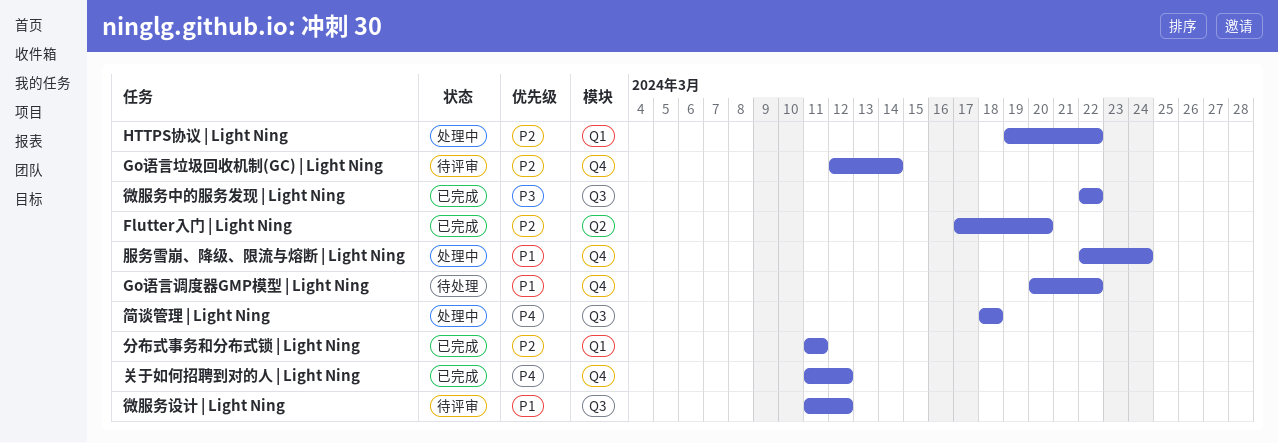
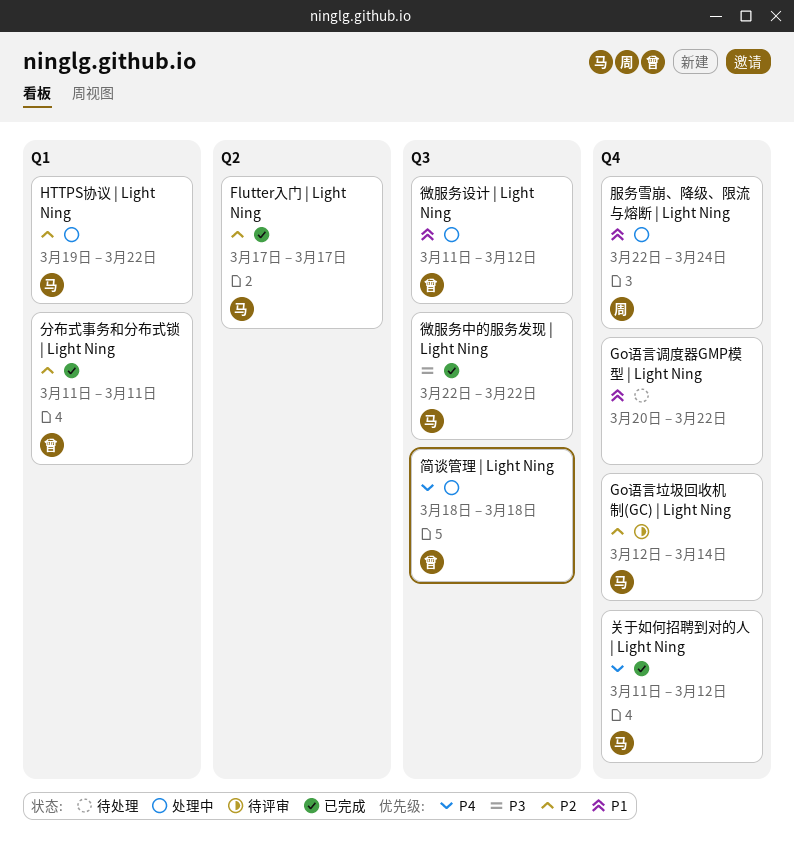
Flutter入门 | Light Ning, due: Mar 20 -> Mar 17
微服务设计 | Light Ning, status: 待评审 -> 处理中

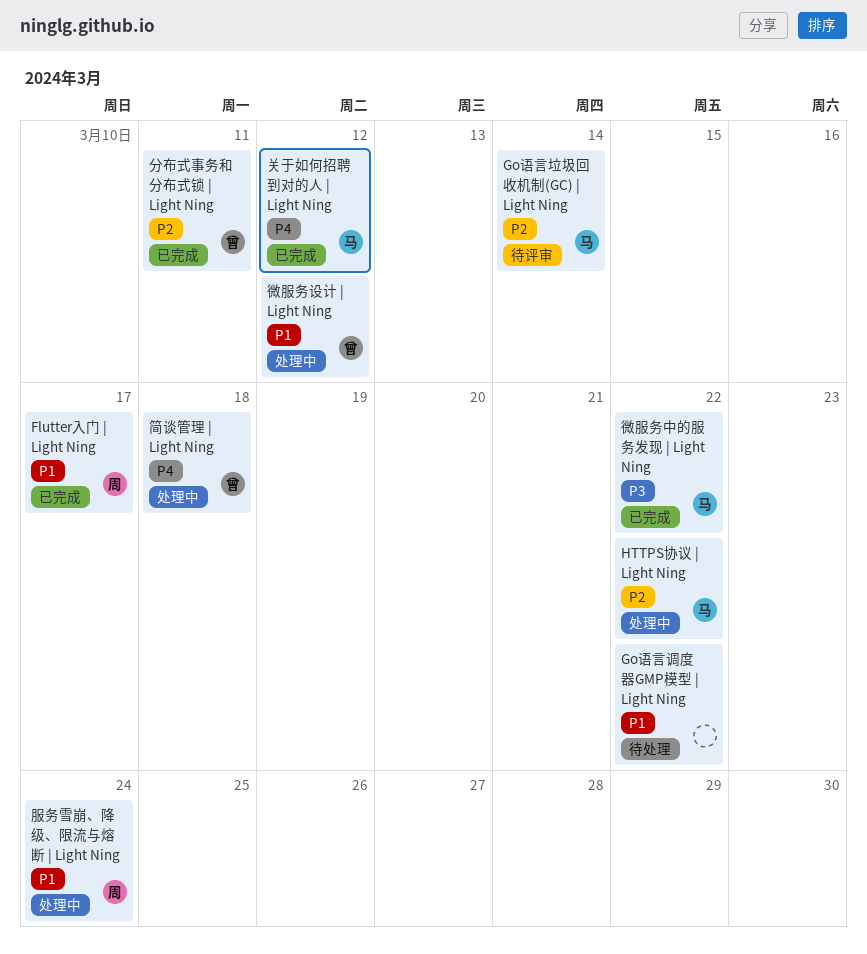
Flutter入门 | Light Ning, owner: 马 -> 周
Flutter入门 | Light Ning, priority: P2 -> P1

